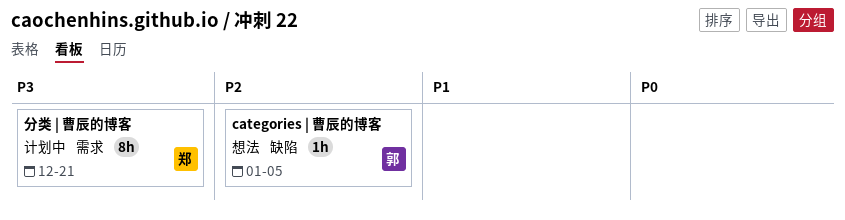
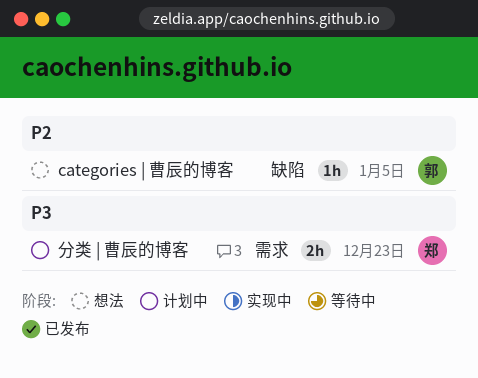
分类 | 曹辰的博客, estimate: 8h -> 2h
分类 | 曹辰的博客, due: Dec 21 -> Dec 23

